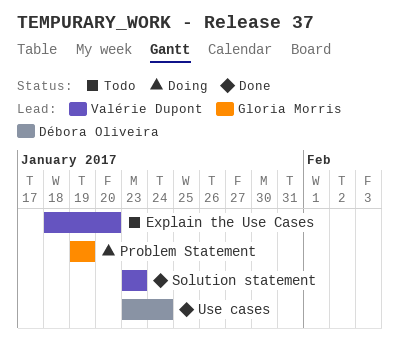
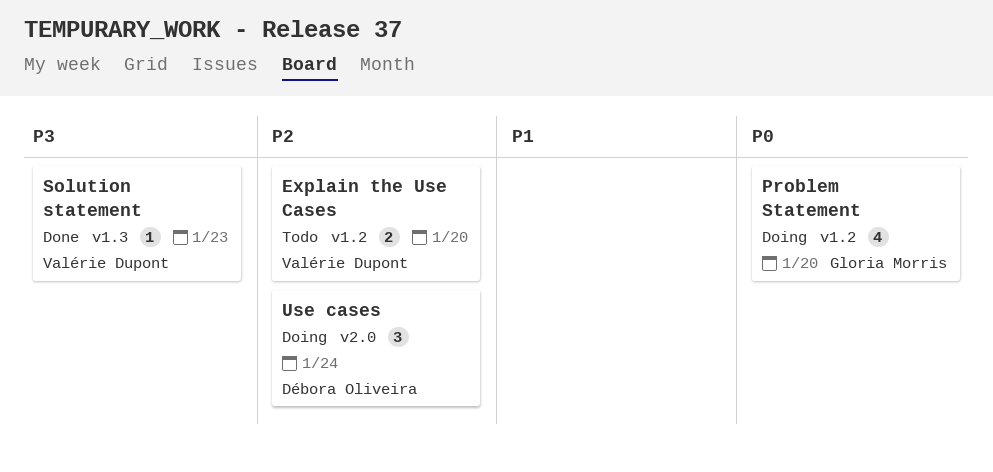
Problem Statement, due: Jan 19 -> Jan 20
Use cases, status: Done -> Doing

